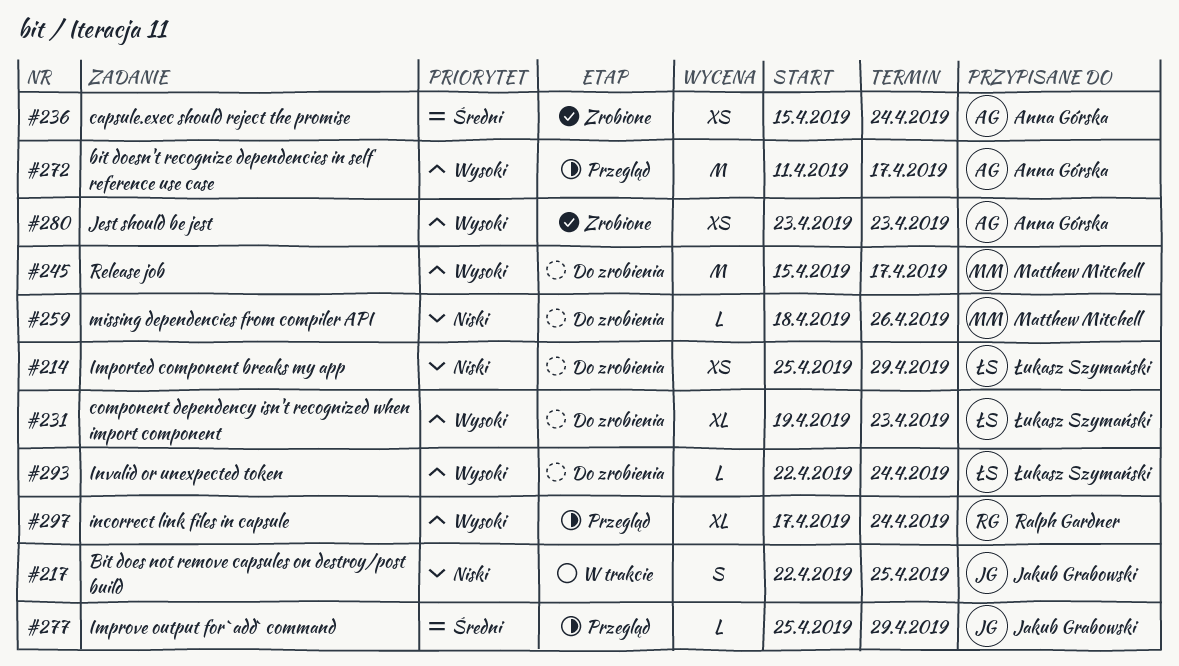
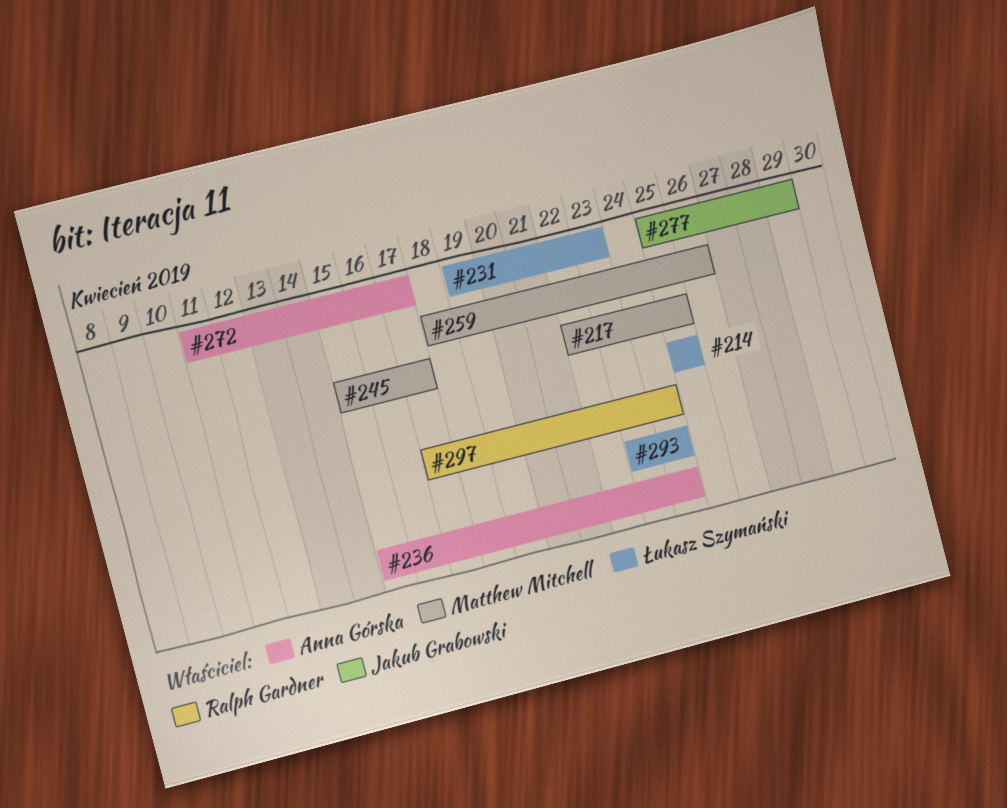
#214, due: Apr 29 -> Apr 25
#217, owner: Jakub Grabowski -> Matthew Mitchell
#280: present -> none
#293, start: Apr 22 -> Apr 23

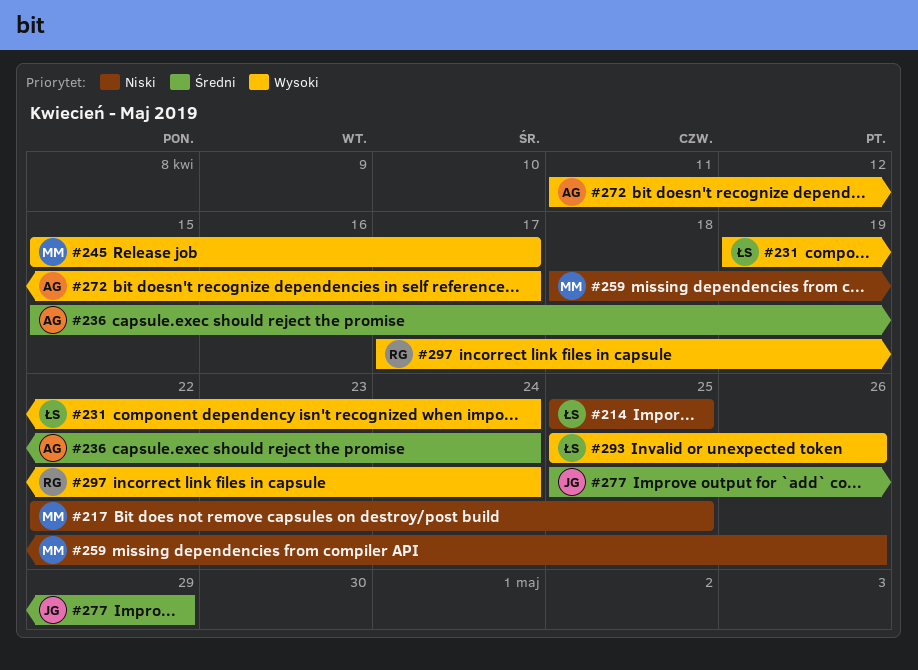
#231, due: Apr 23 -> Apr 24
#293, start: Apr 23 -> Apr 25
#293, due: Apr 24 -> Apr 26

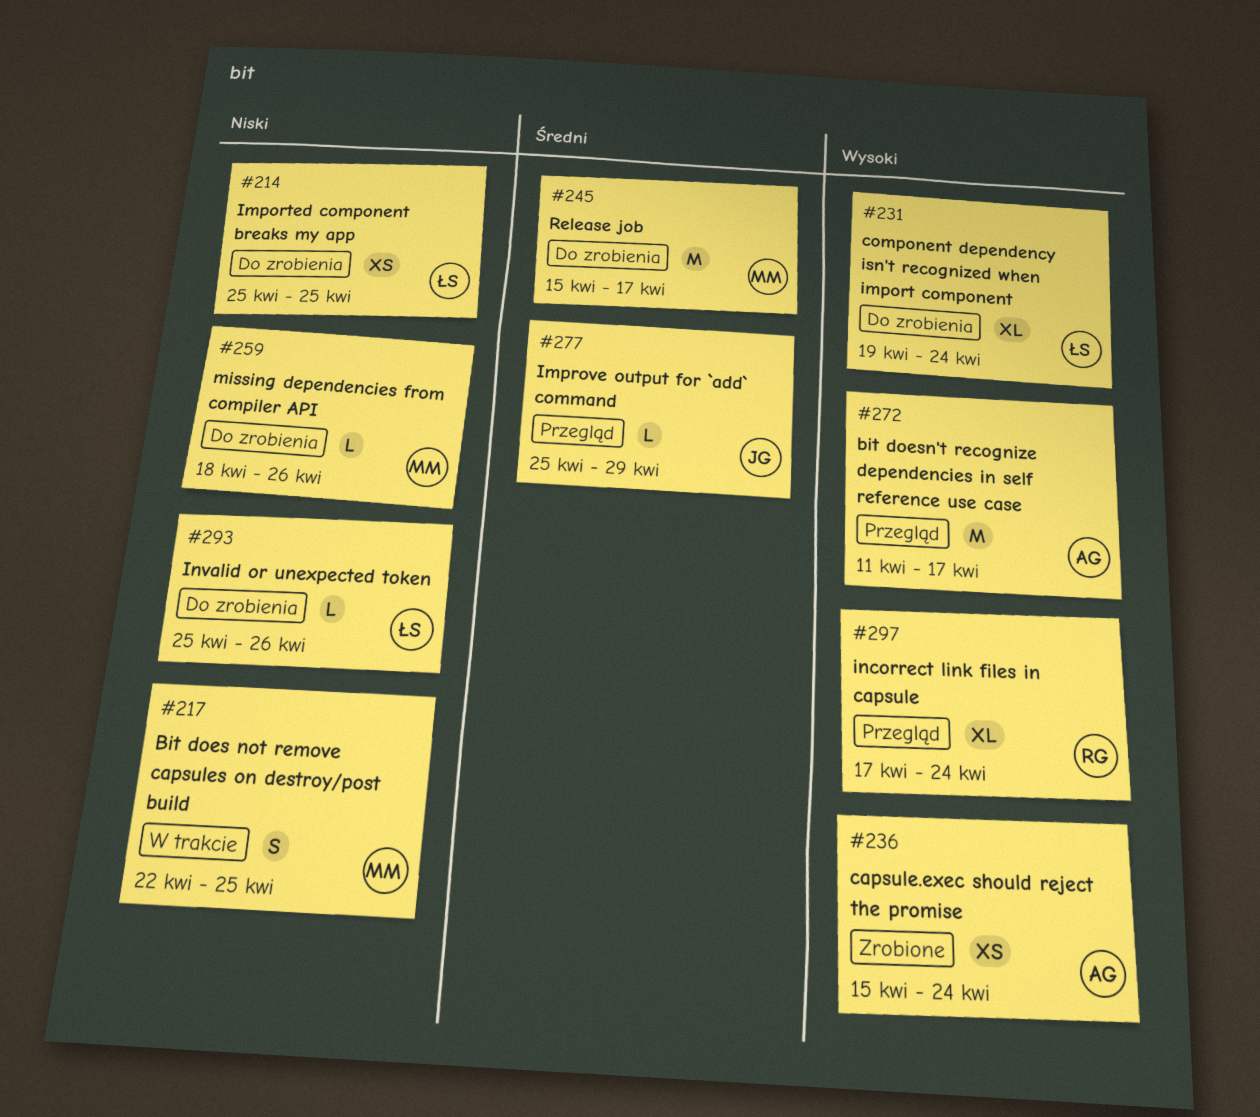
#236, priority: Średni -> Wysoki
#245, priority: Wysoki -> Średni
#293, priority: Wysoki -> Niski

